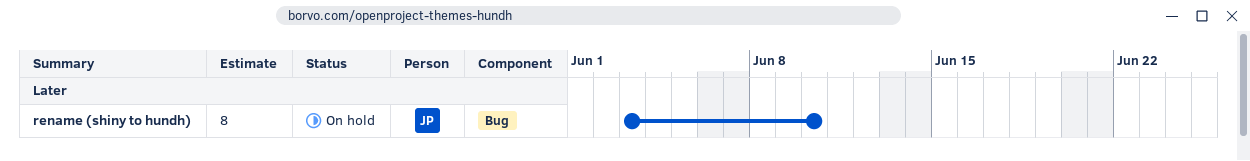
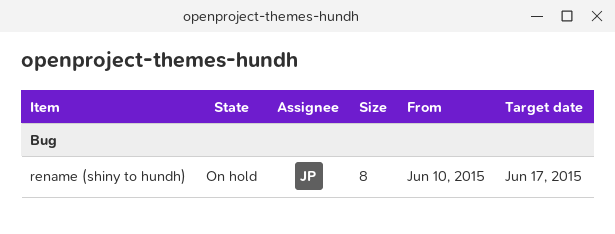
rename (shiny to hundh), start: Jun 3 -> Jun 10
rename (shiny to hundh), due: Jun 10 -> Jun 17

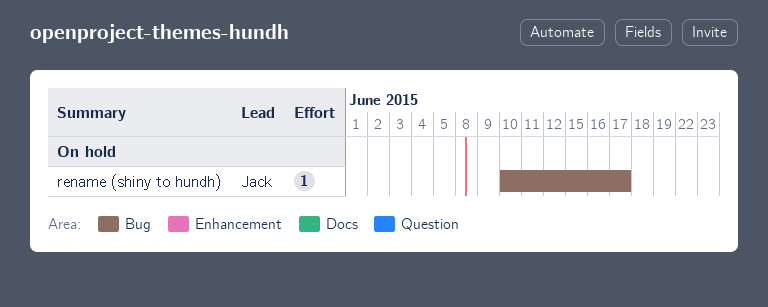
rename (shiny to hundh), estimate: 8 -> 1

